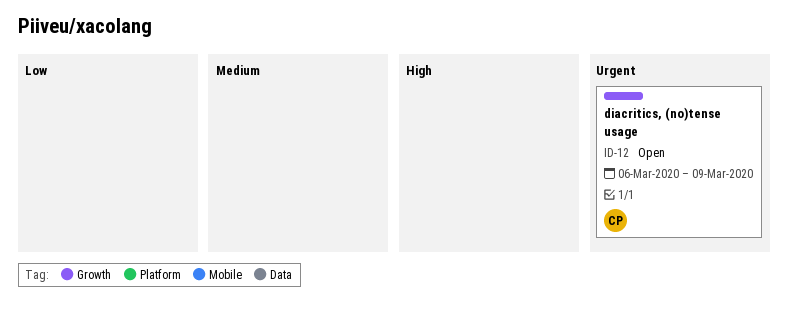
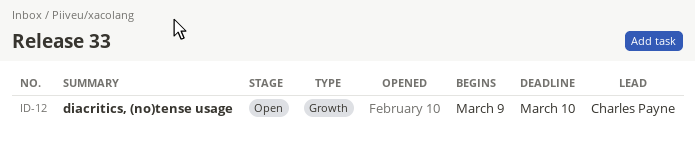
ID-12, start: Mar 6 -> Mar 9
ID-12, due: Mar 9 -> Mar 10

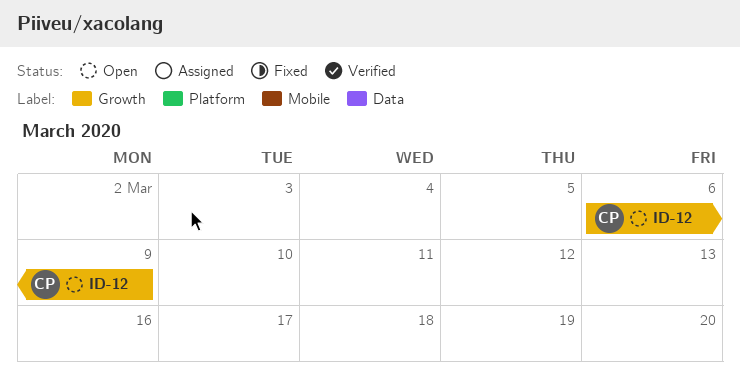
ID-12, start: Mar 9 -> Mar 6
ID-12, due: Mar 10 -> Mar 9

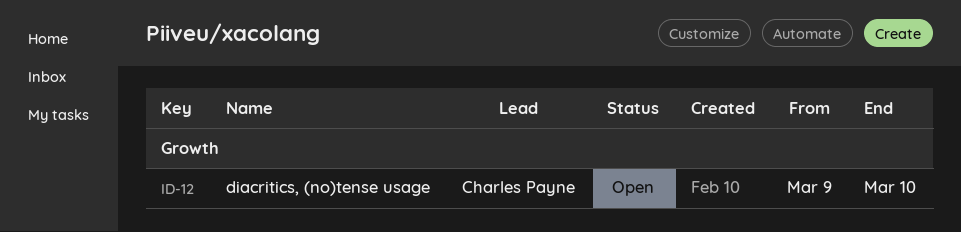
ID-12, start: Mar 6 -> Mar 9
ID-12, due: Mar 9 -> Mar 10

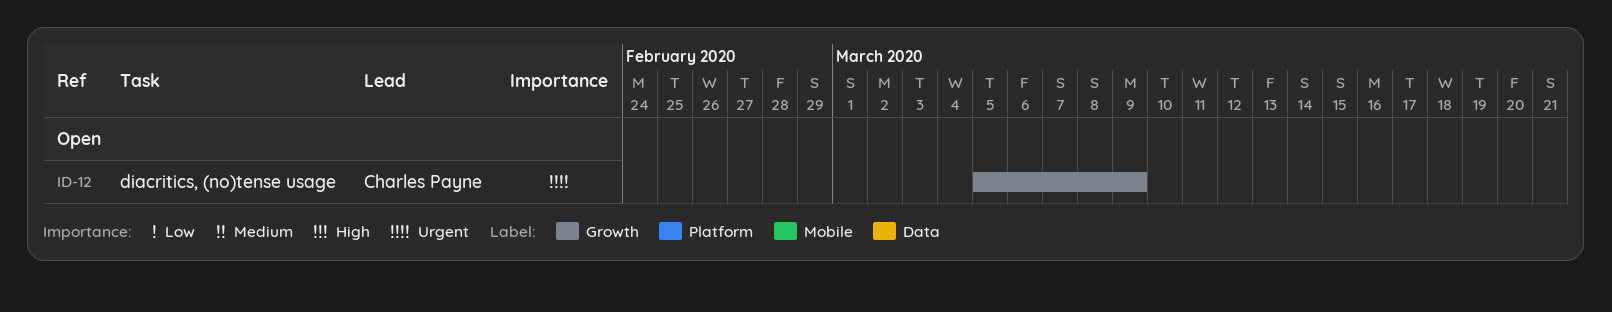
ID-12, start: Mar 9 -> Mar 5
ID-12, due: Mar 10 -> Mar 9

